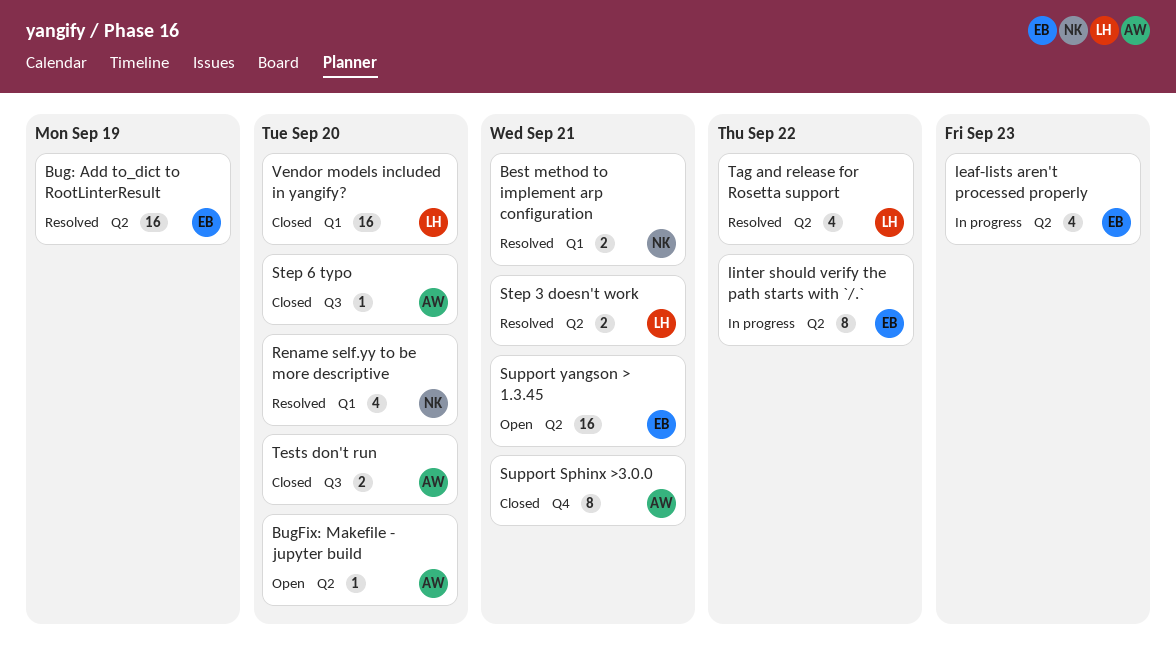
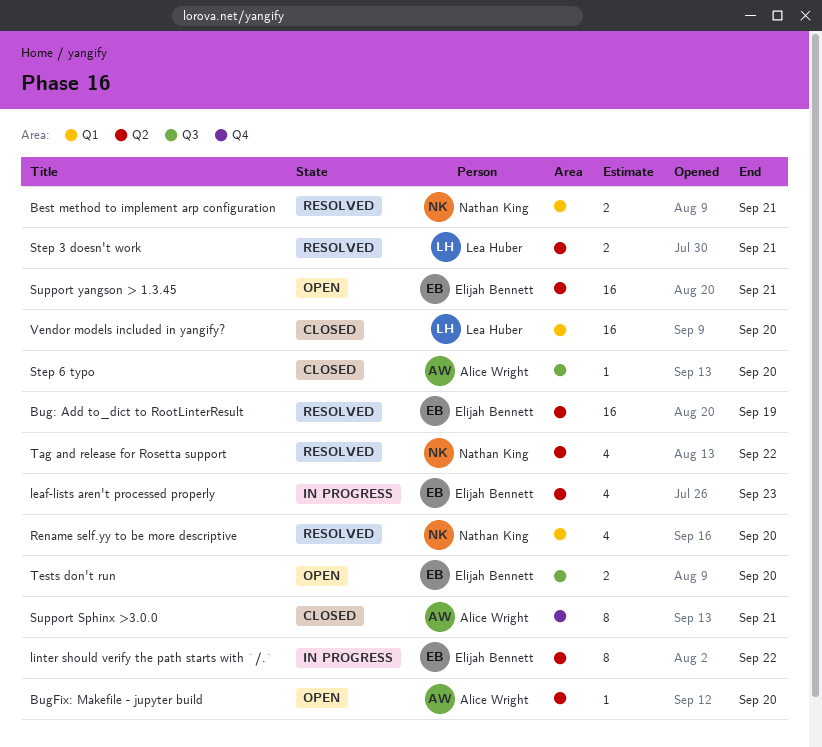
Tag and release for Rosetta support, owner: Lea Huber -> Nathan King
Tests don't run, status: Closed -> Open
Tests don't run, owner: Alice Wright -> Elijah Bennett

